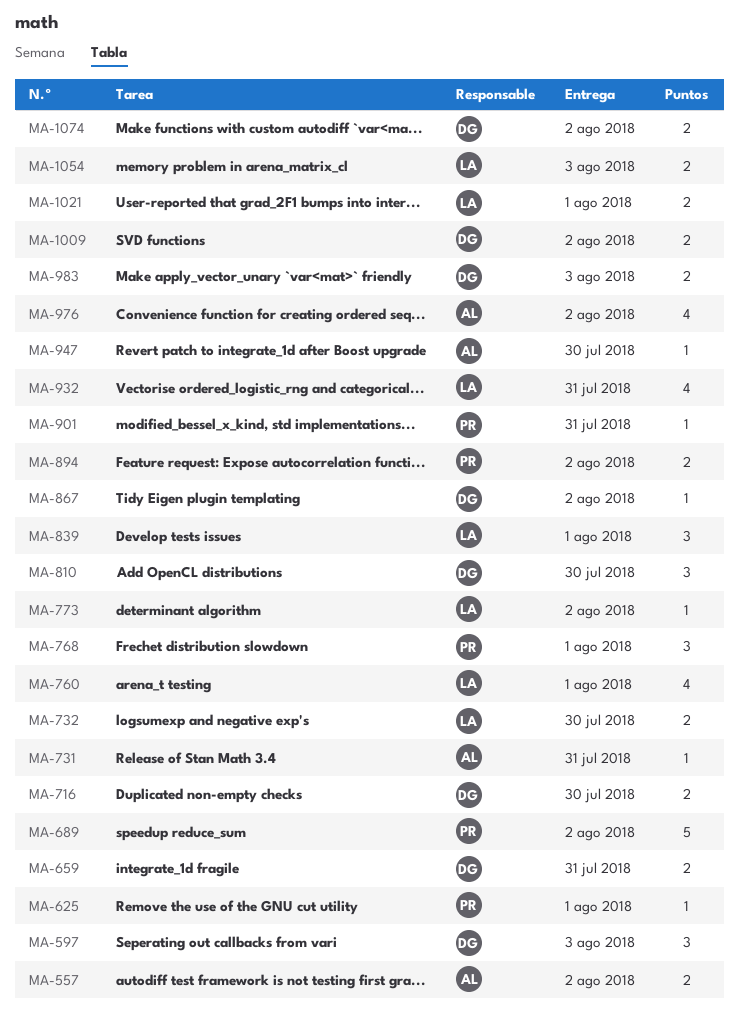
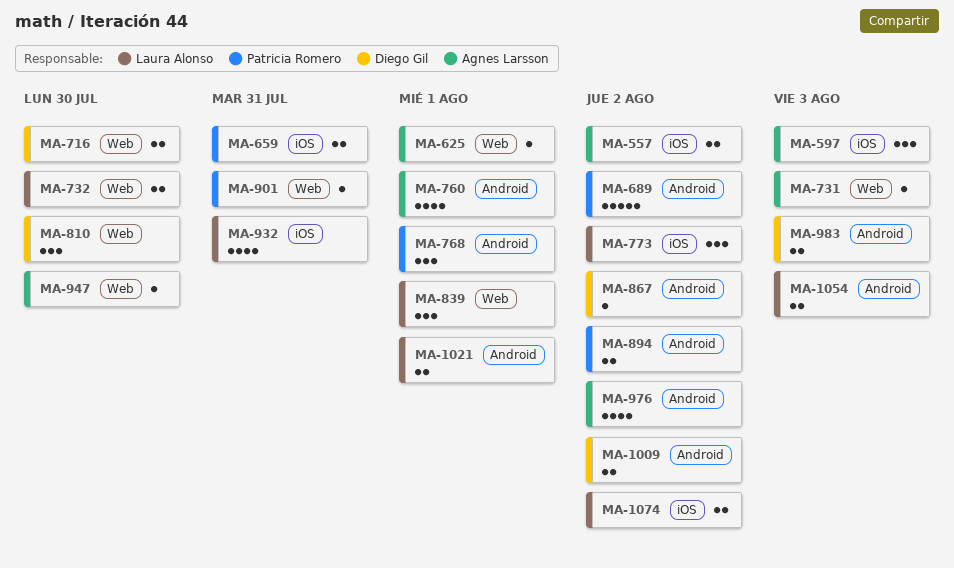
MA-597, owner: Diego Gil -> Agnes Larsson
MA-625, owner: Patricia Romero -> Agnes Larsson
MA-659, owner: Diego Gil -> Patricia Romero
MA-731, due: Jul 31 -> Aug 3
MA-760, owner: Laura Alonso -> Agnes Larsson
MA-773, estimate: 1 -> 3
MA-1074, owner: Diego Gil -> Laura Alonso

